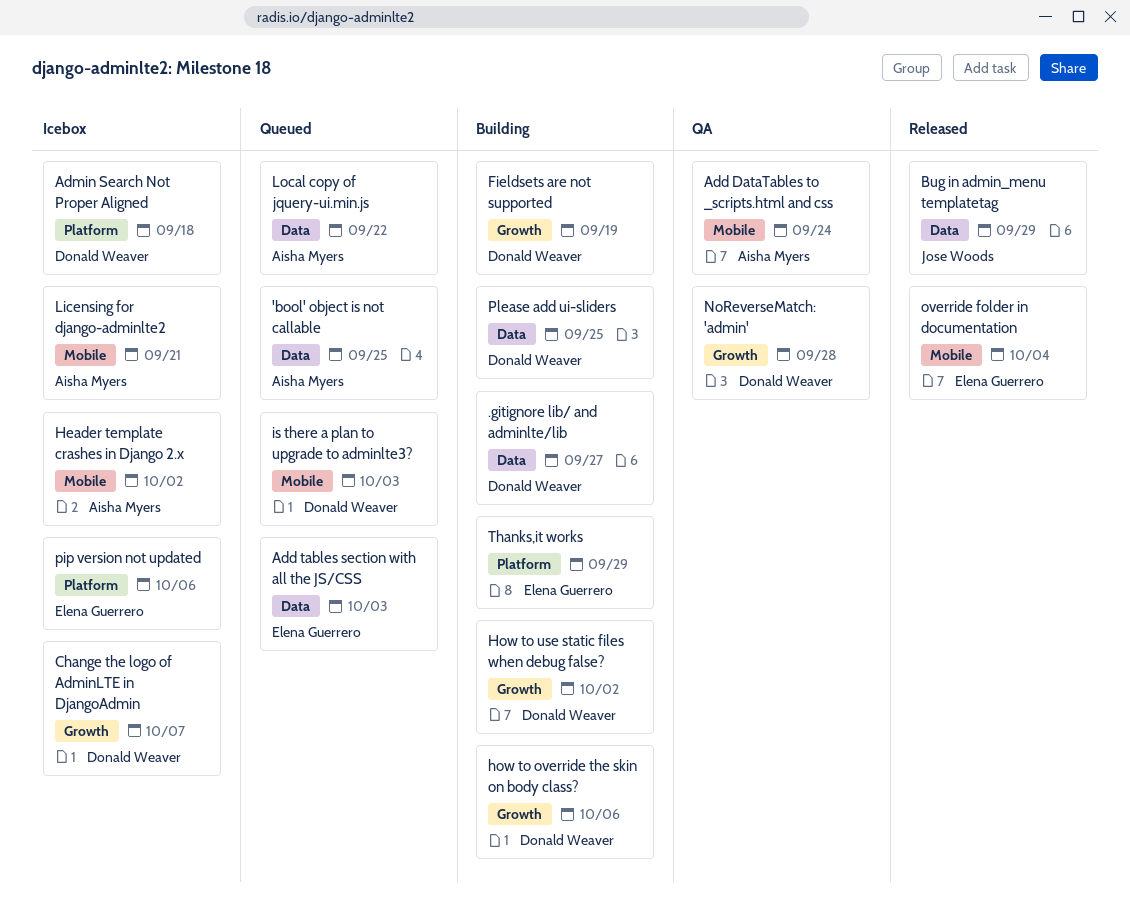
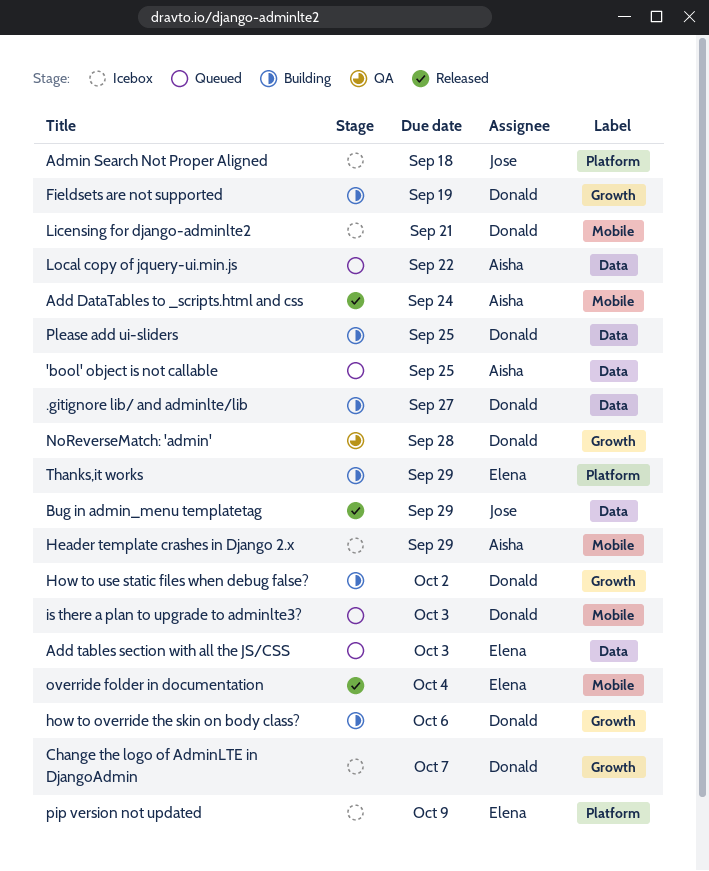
Add DataTables to _scripts.html and css, status: QA -> Released
Admin Search Not Proper Aligned, owner: Donald Weaver -> Jose Woods
Header template crashes in Django 2.x, due: Oct 2 -> Sep 29
Licensing for django-adminlte2, owner: Aisha Myers -> Donald Weaver
pip version not updated, due: Oct 6 -> Oct 9

